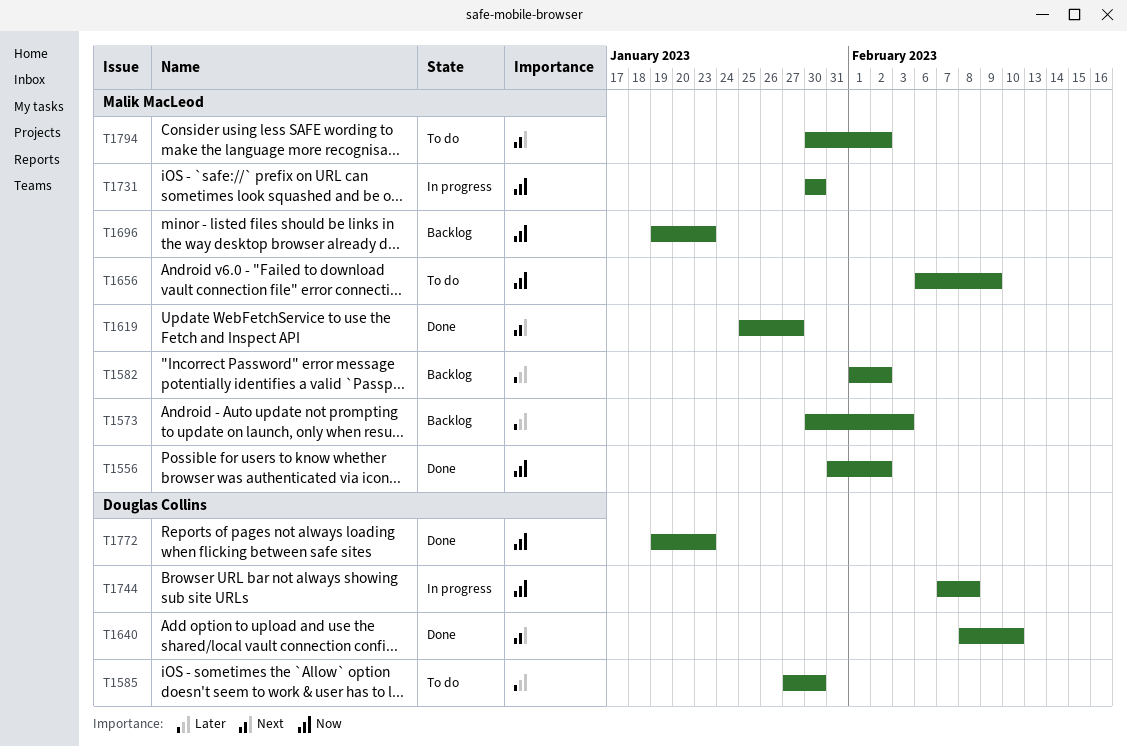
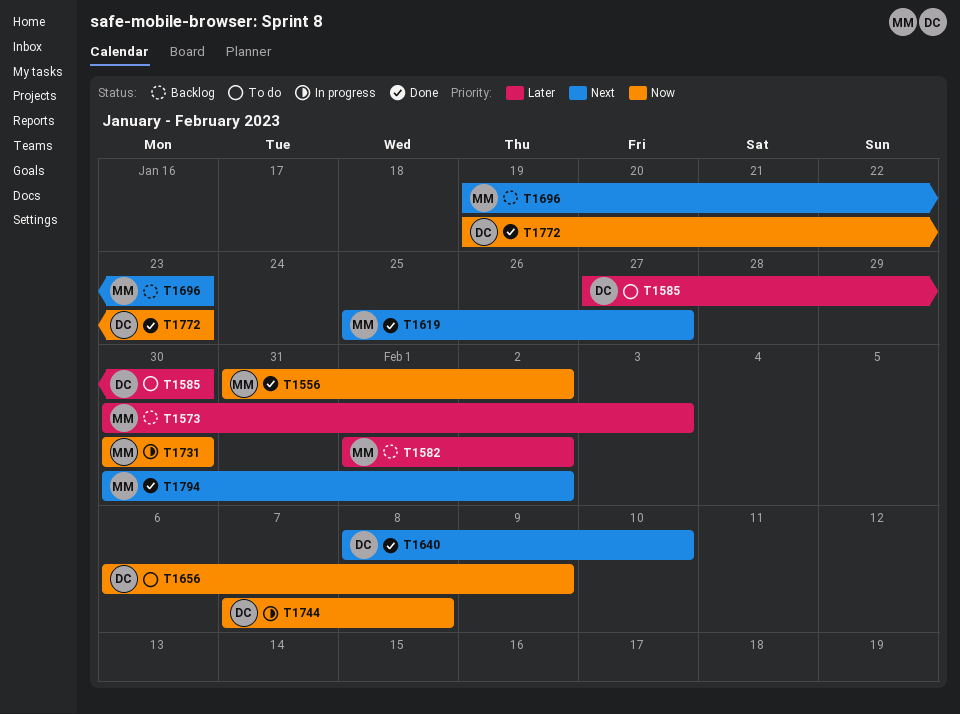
T1656, owner: Malik MacLeod -> Douglas Collins
T1696, priority: Now -> Next
T1794, status: To do -> Done

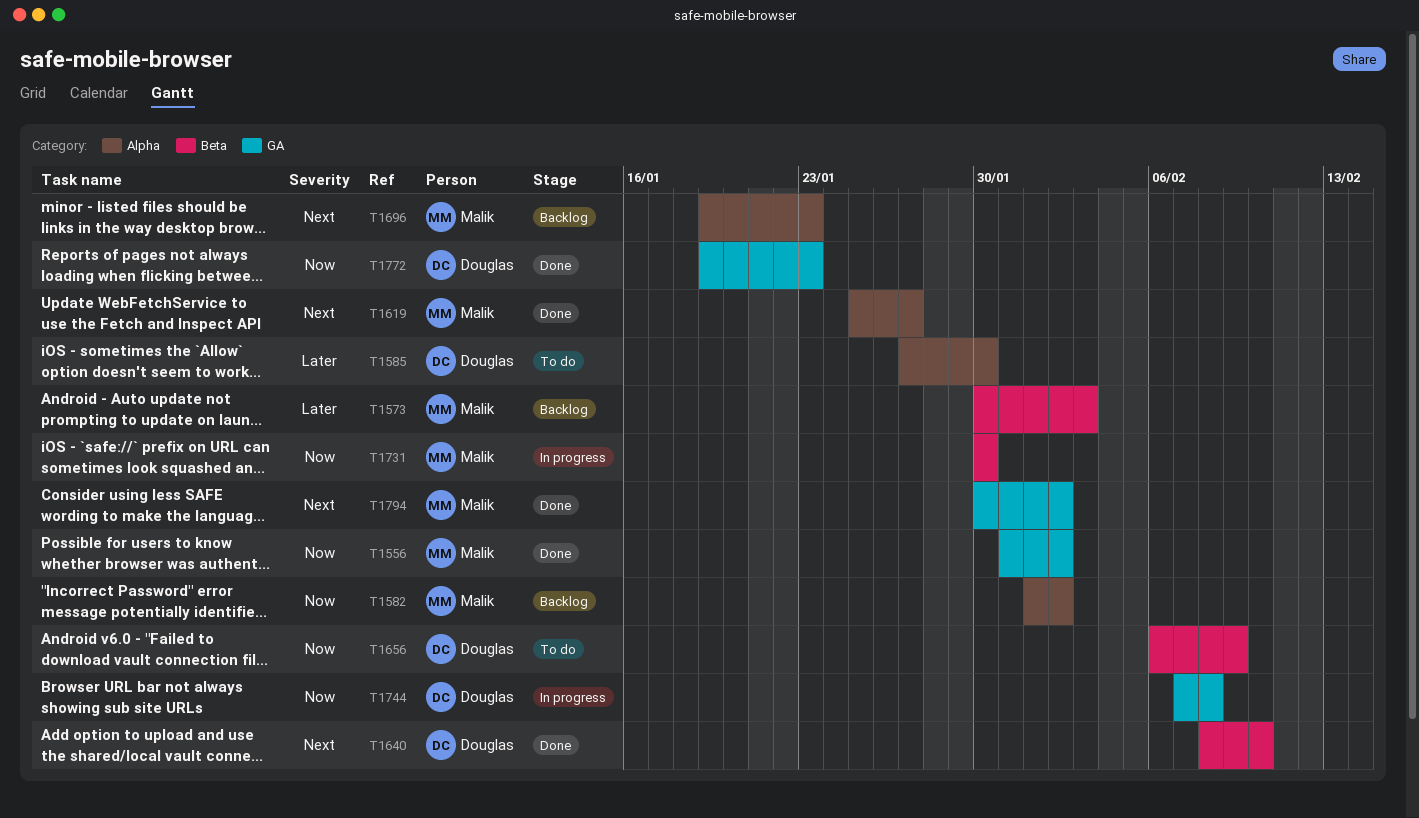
T1582, priority: Later -> Now

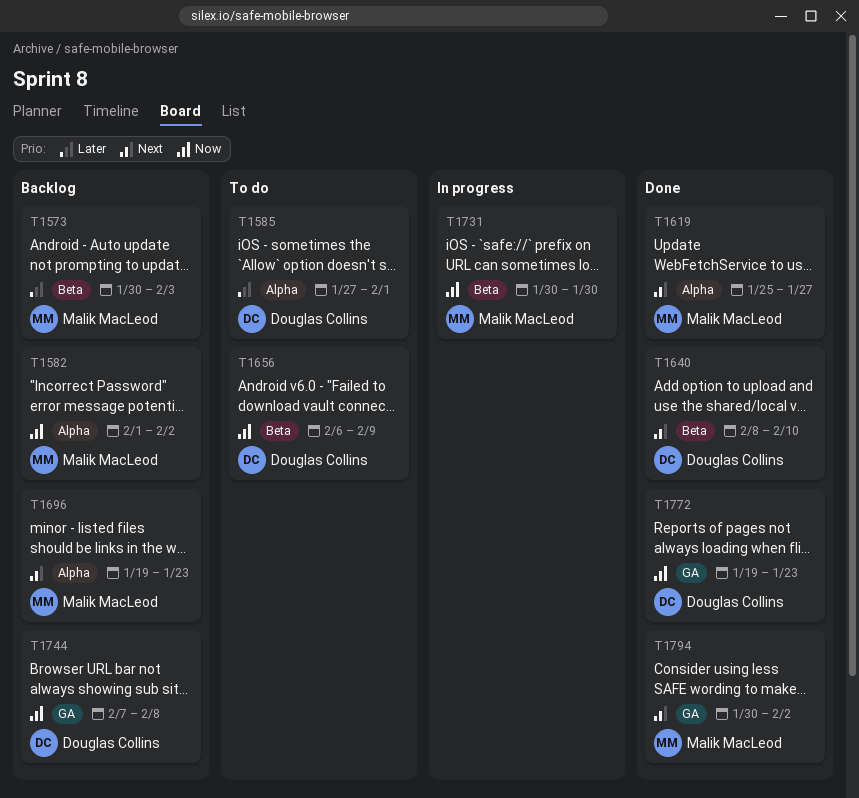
T1556: present -> none
T1585, due: Jan 30 -> Feb 1
T1744, status: In progress -> Backlog

